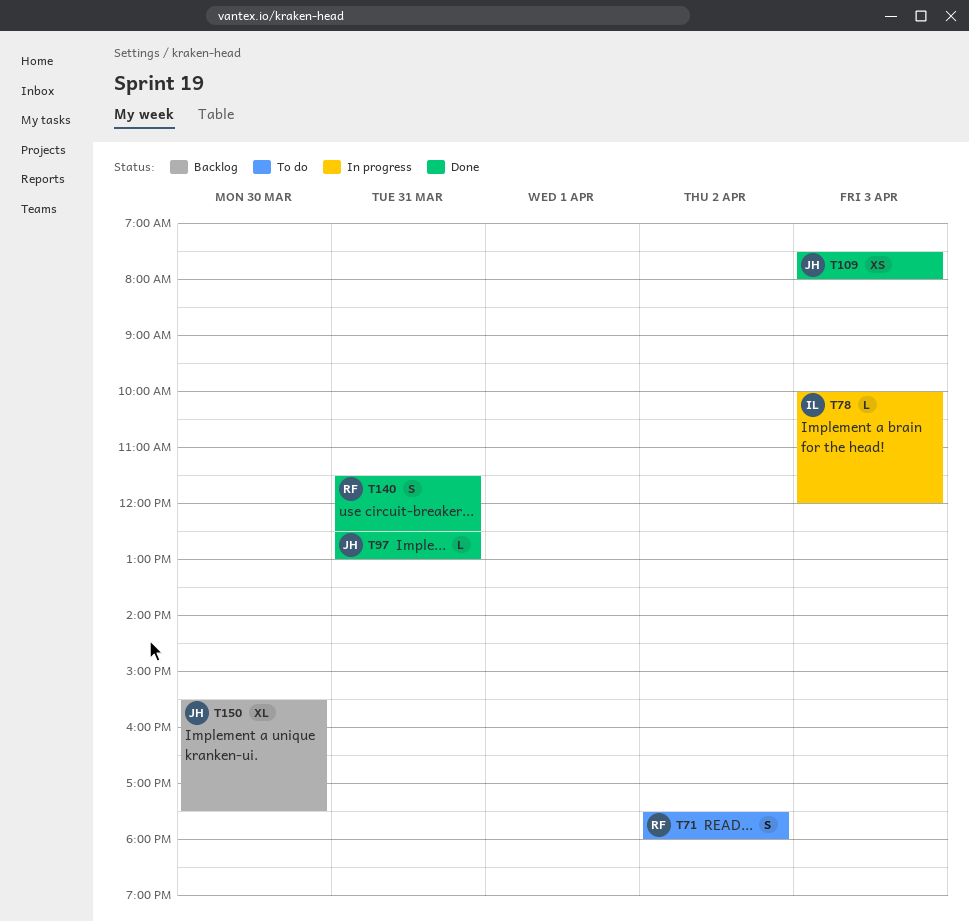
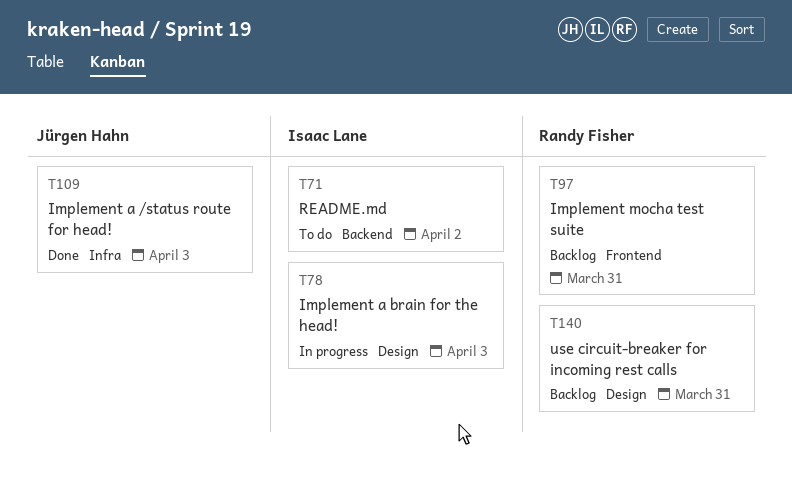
T71, owner: Randy Fisher -> Isaac Lane
T97, status: Done -> Backlog
T97, owner: Jürgen Hahn -> Randy Fisher
T140, status: Done -> Backlog
T150: present -> none

